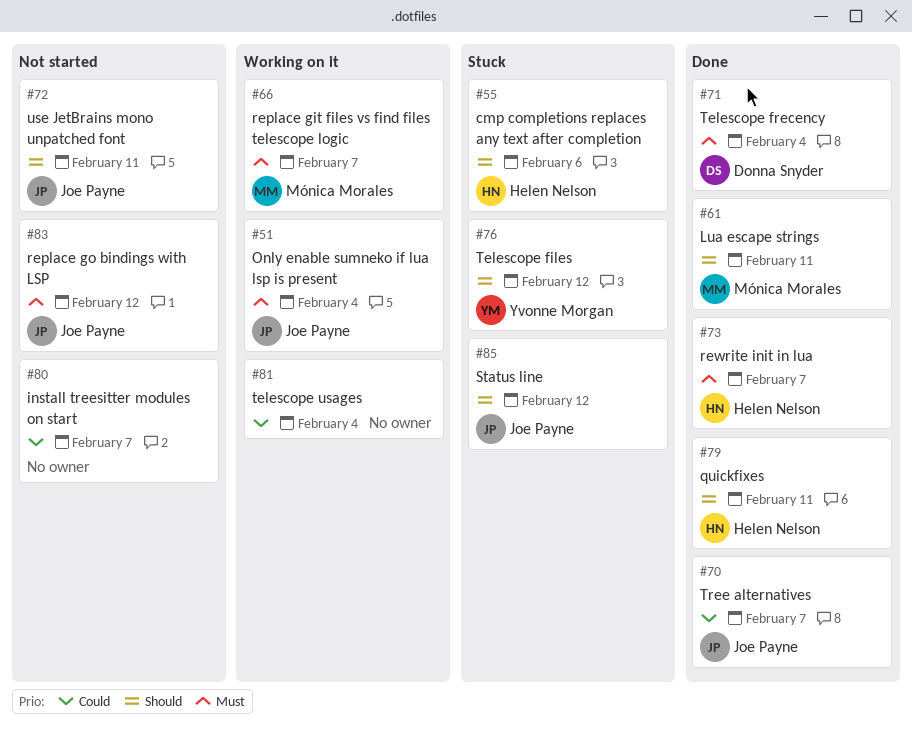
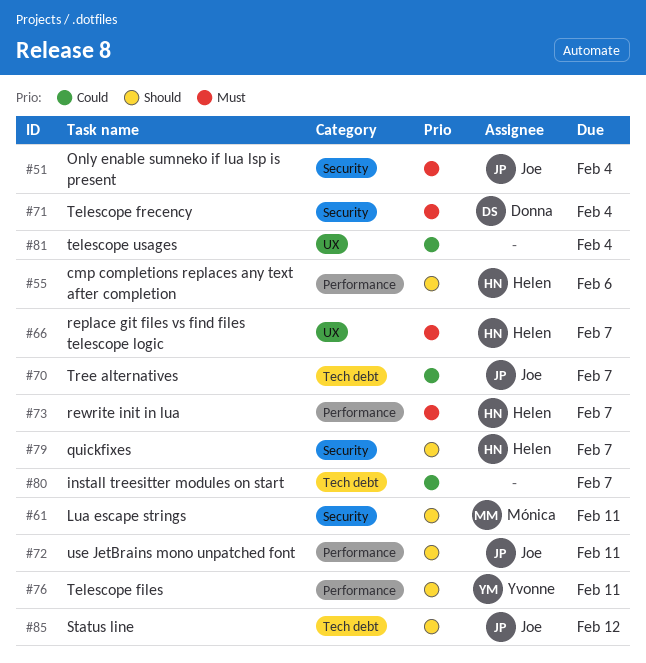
#66, owner: Mónica Morales -> Helen Nelson
#76, due: Feb 12 -> Feb 11
#79, due: Feb 11 -> Feb 7
#83: present -> none

